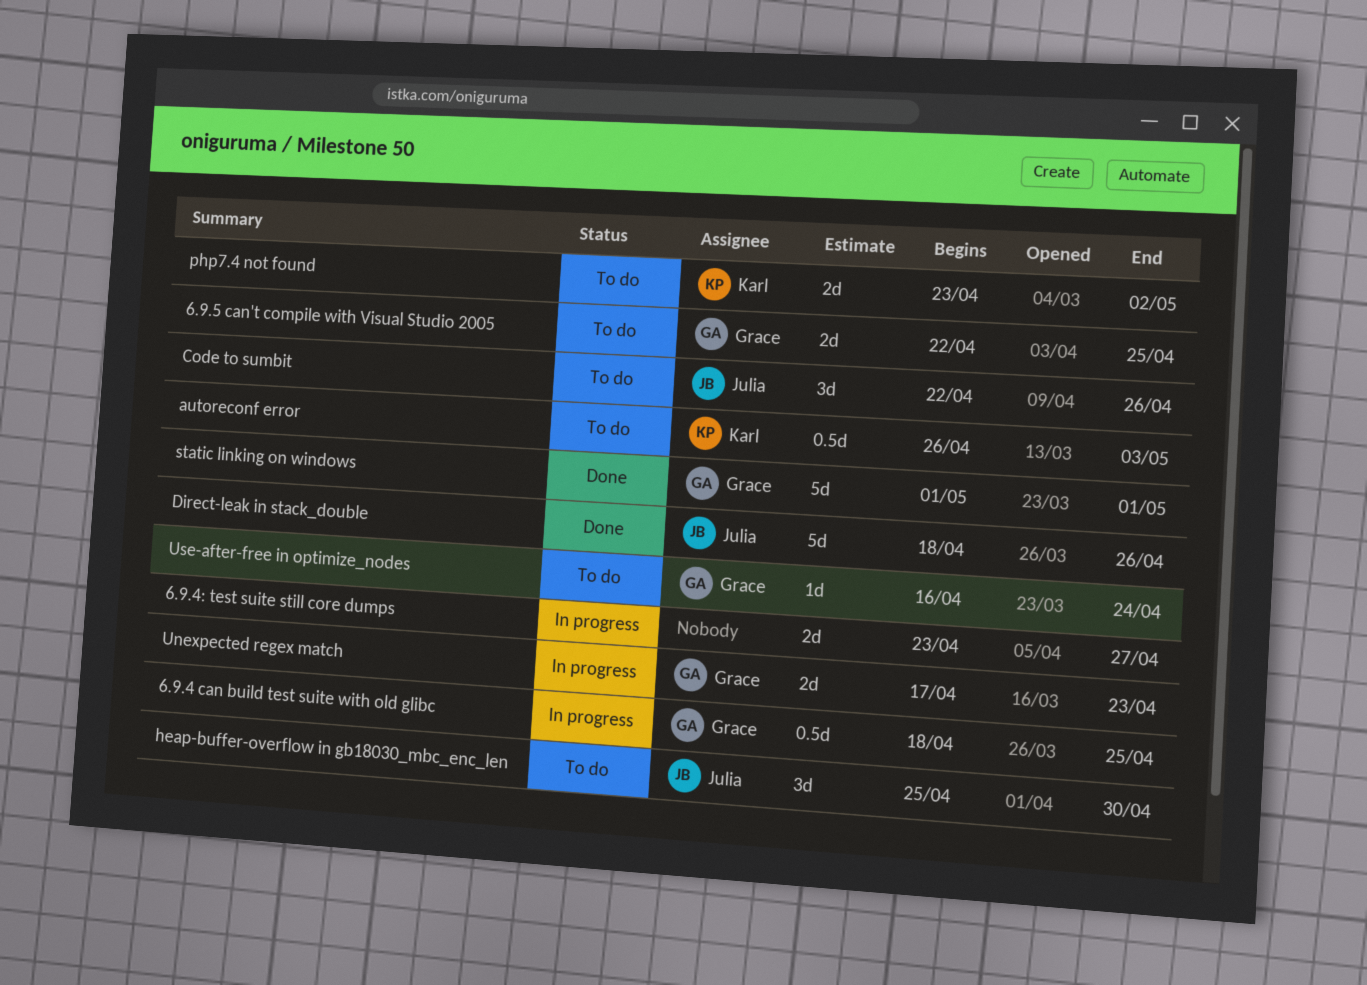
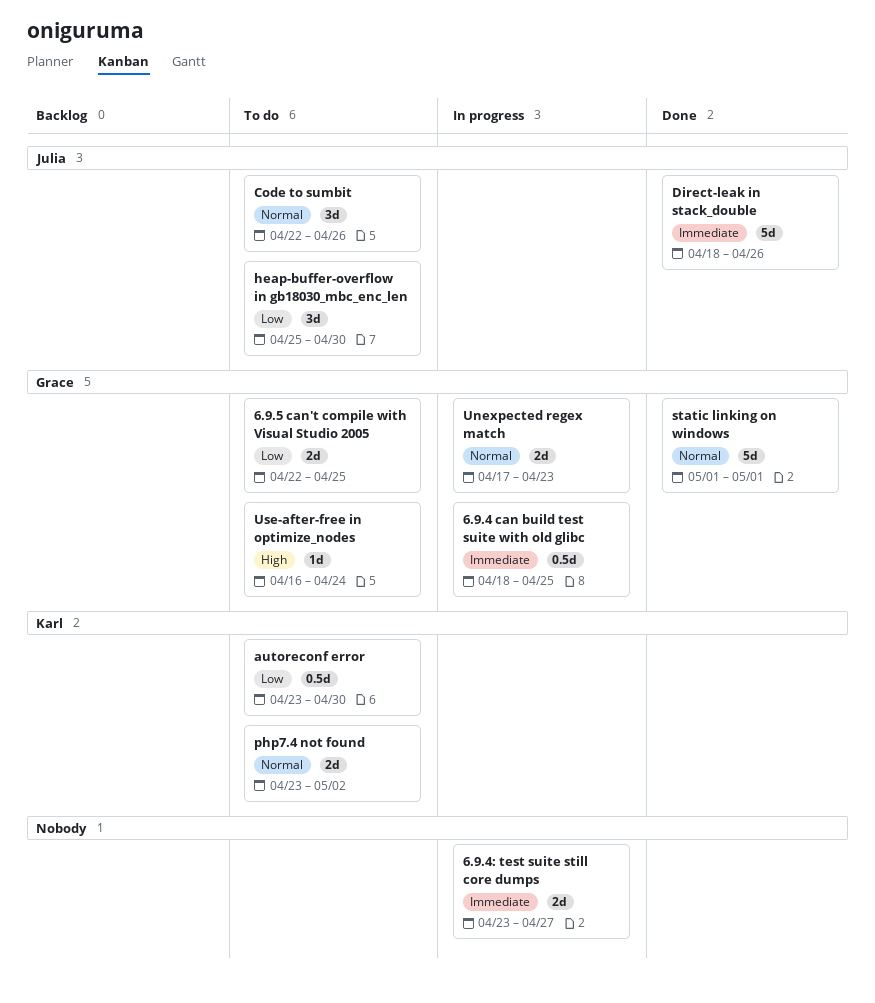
autoreconf error, start: Apr 26 -> Apr 23
autoreconf error, due: May 3 -> Apr 30

